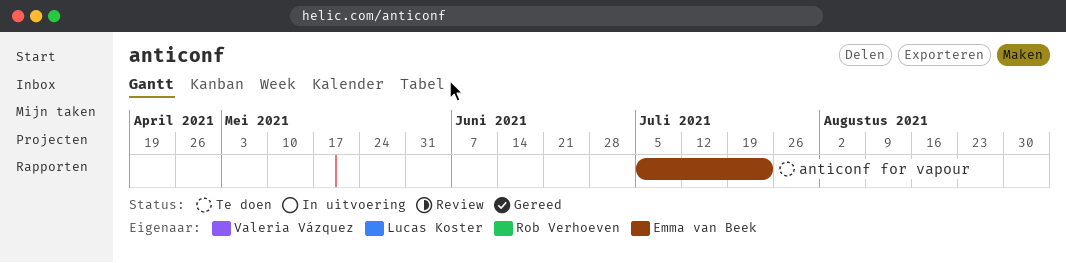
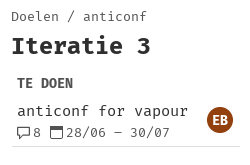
anticonf for vapour, start: Jul 5 -> Jun 28
anticonf for vapour, due: Jul 23 -> Jul 30

